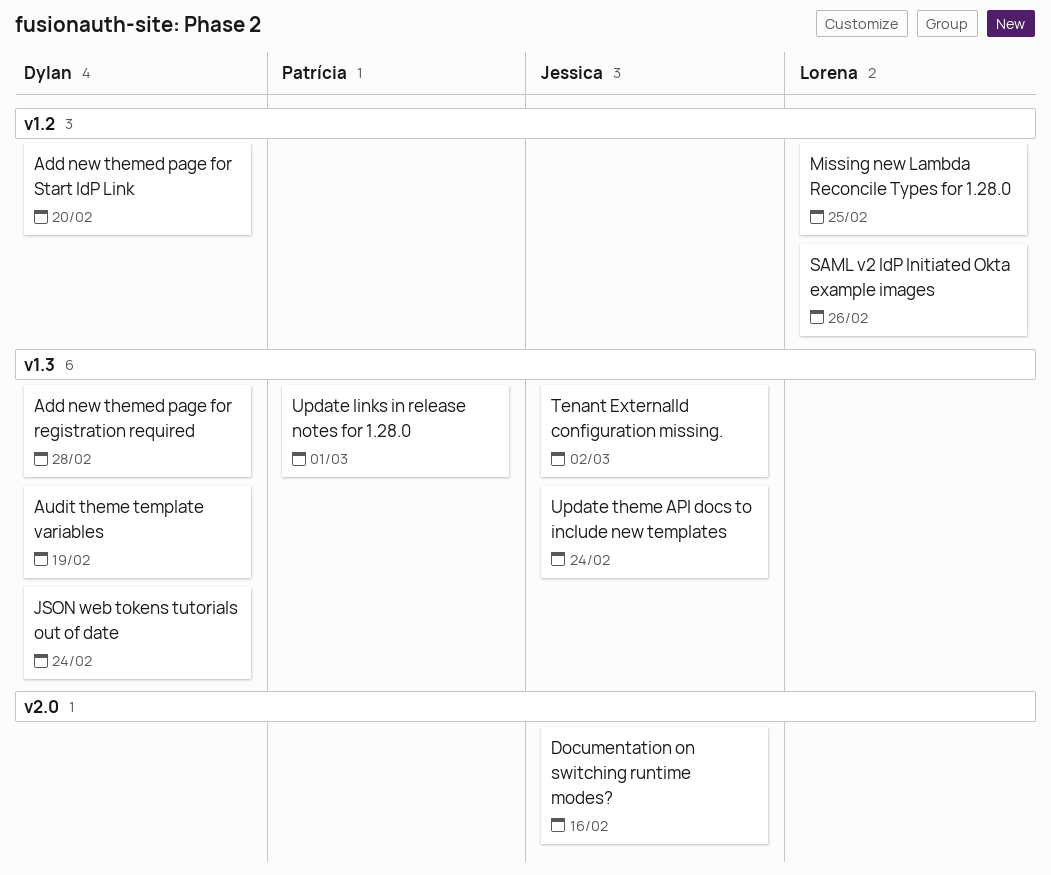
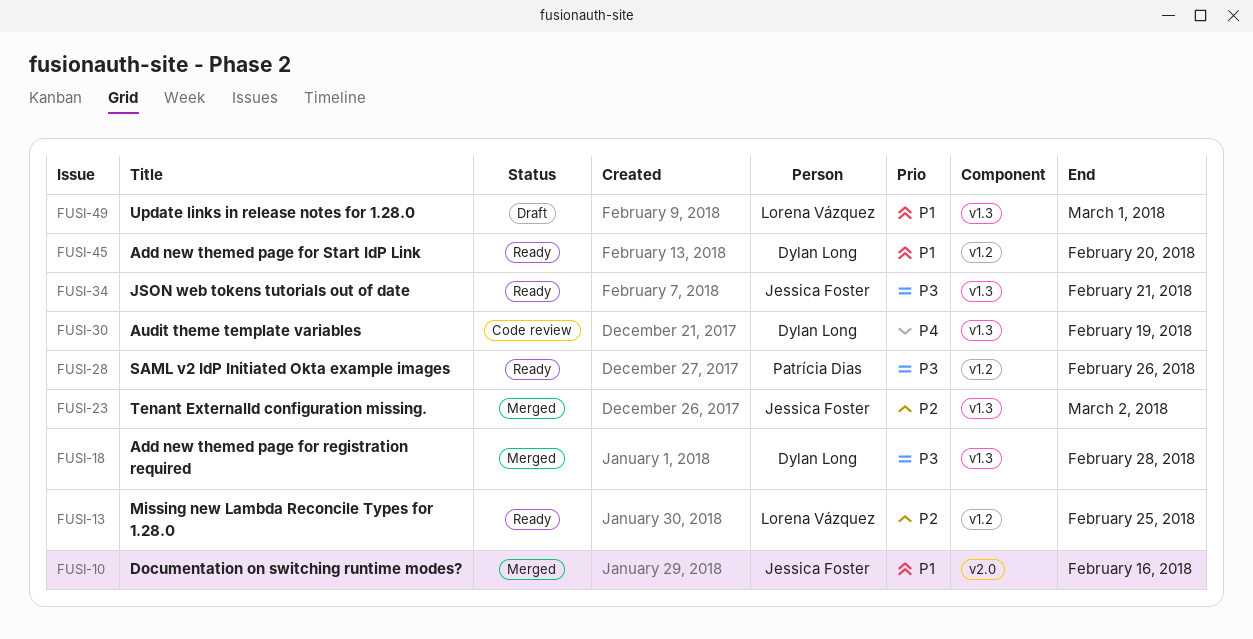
JSON web tokens tutorials out of date, owner: Dylan Long -> Jessica Foster
JSON web tokens tutorials out of date, due: Feb 24 -> Feb 21
SAML v2 IdP Initiated Okta example images, owner: Lorena Vázquez -> Patrícia Dias
Update links in release notes for 1.28.0, owner: Patrícia Dias -> Lorena Vázquez
Update theme API docs to include new templates: present -> none

